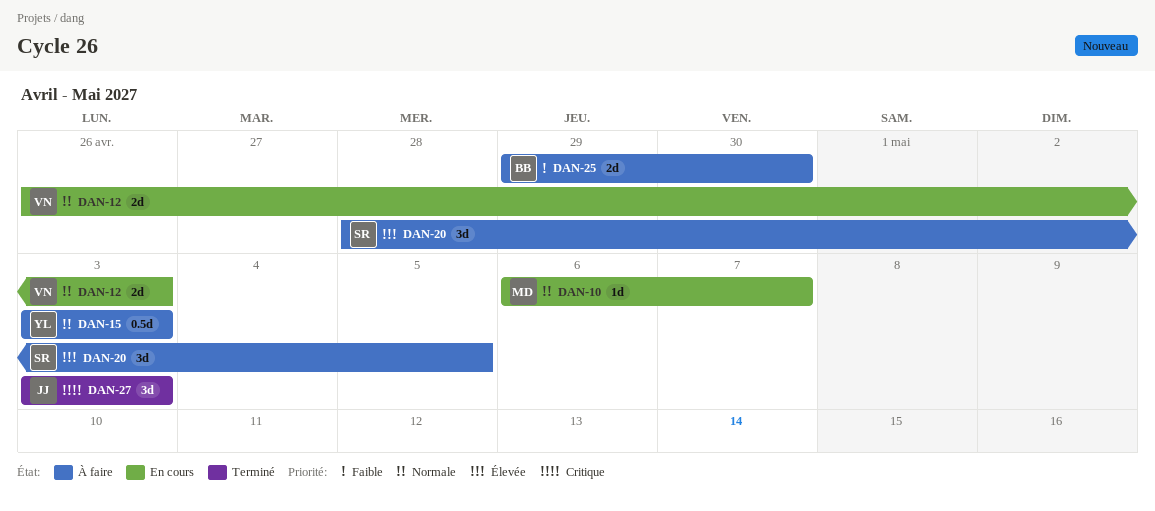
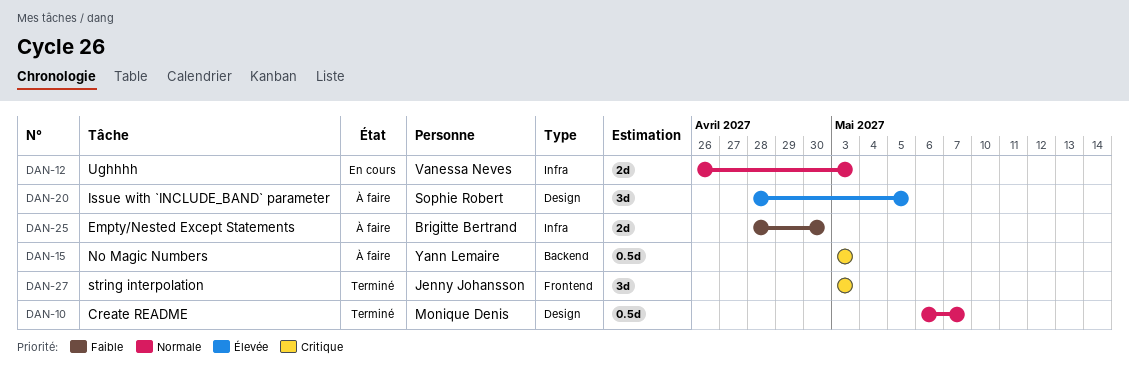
DAN-10, status: En cours -> Terminé
DAN-10, estimate: 1d -> 0.5d
DAN-15, priority: Normale -> Critique
DAN-25, start: Apr 29 -> Apr 28

